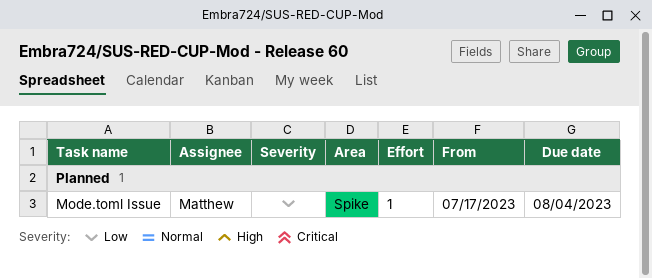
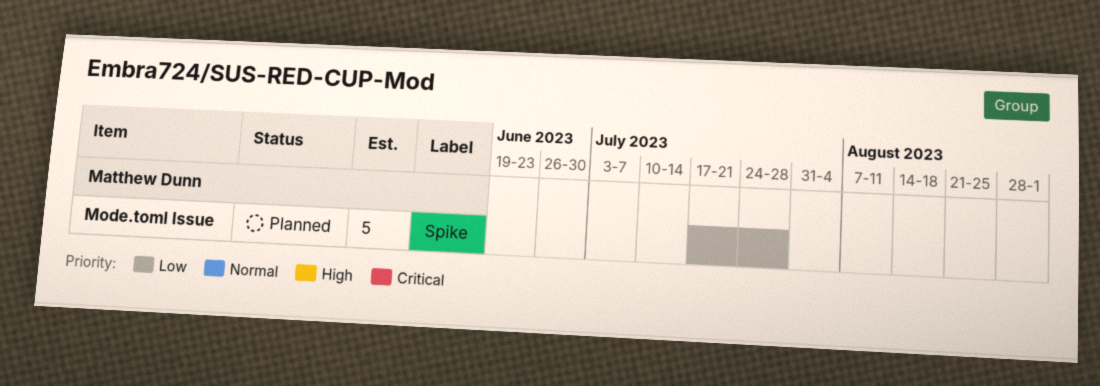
Mode.toml Issue, estimate: 1 -> 5
Mode.toml Issue, due: Aug 4 -> Jul 28

